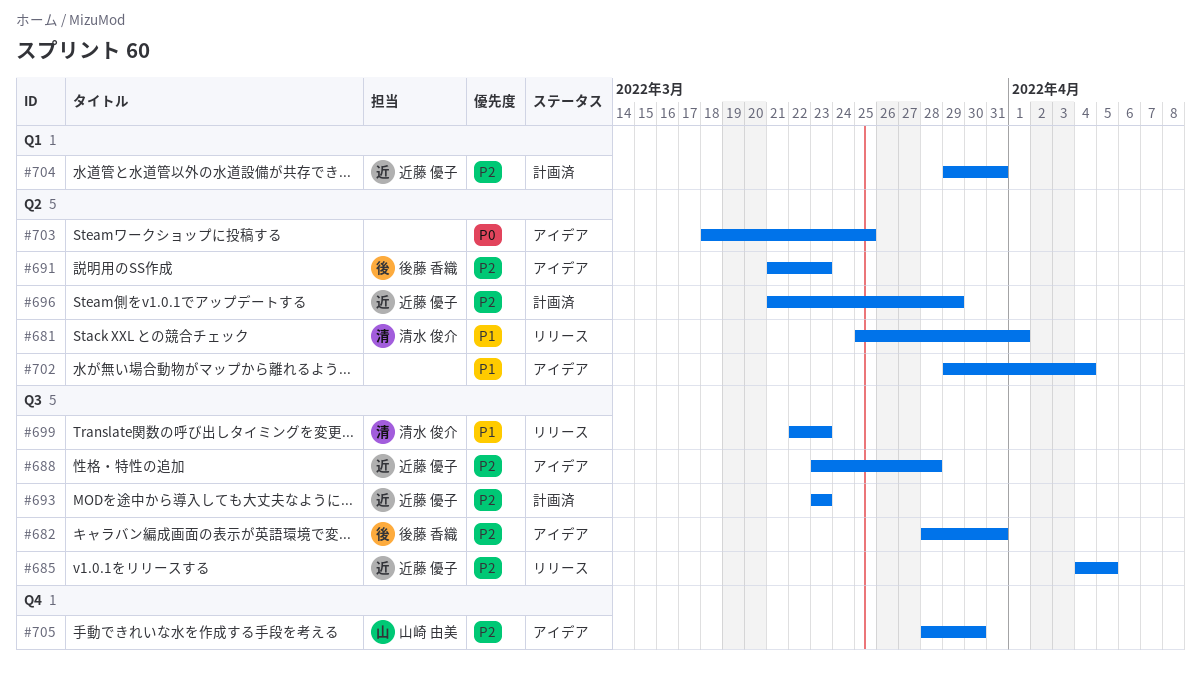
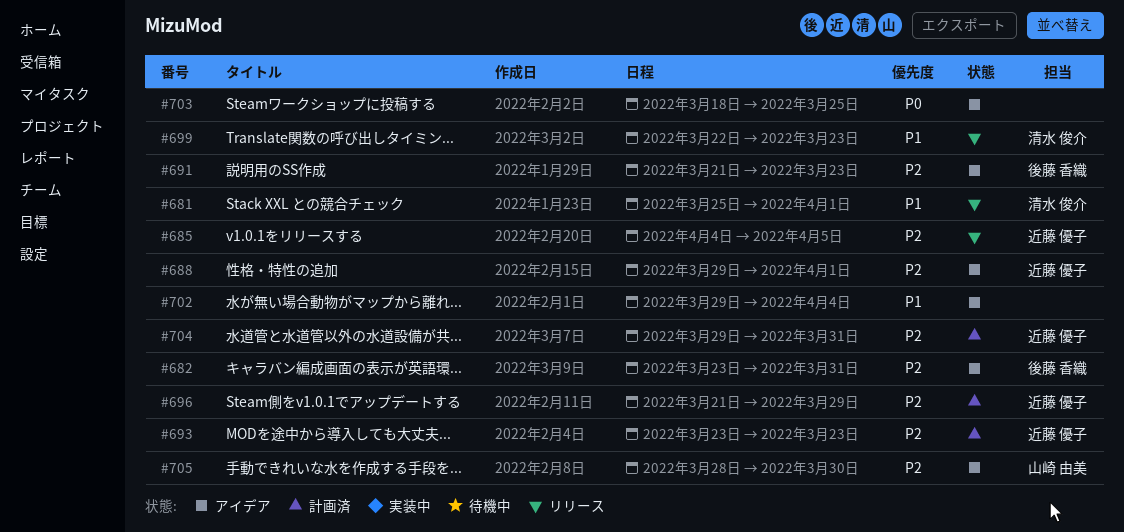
#682, start: Mar 28 -> Mar 23
#688, start: Mar 23 -> Mar 29
#688, due: Mar 28 -> Apr 1

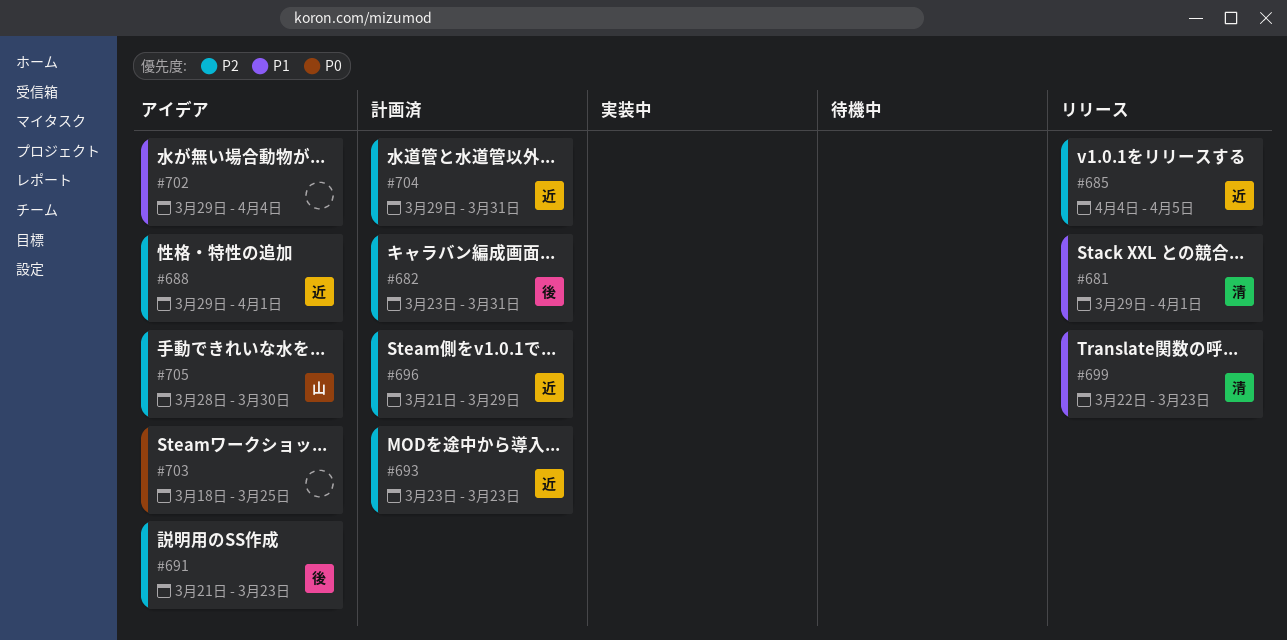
#681, start: Mar 25 -> Mar 29
#682, status: アイデア -> 計画済

